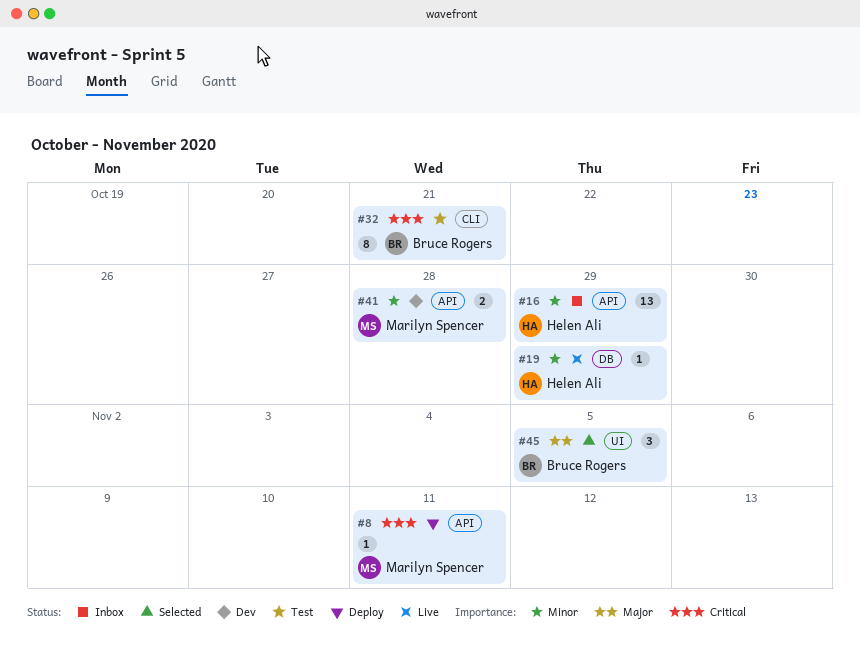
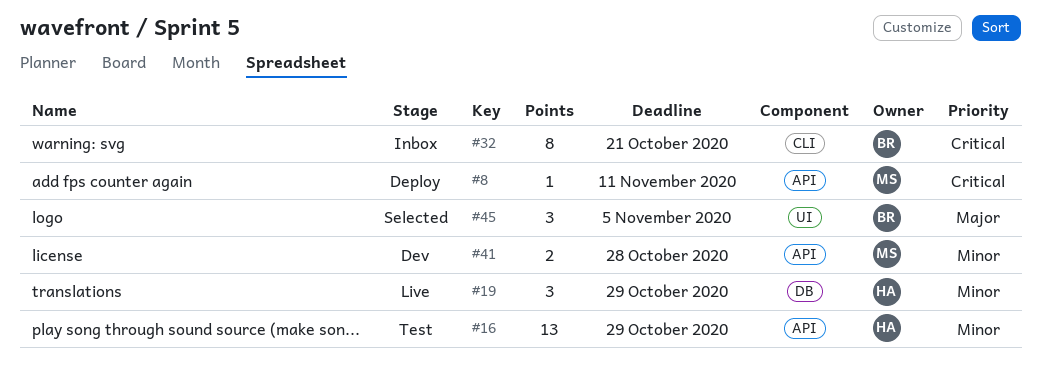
#16, status: Inbox -> Test
#19, estimate: 1 -> 3
#32, status: Test -> Inbox

